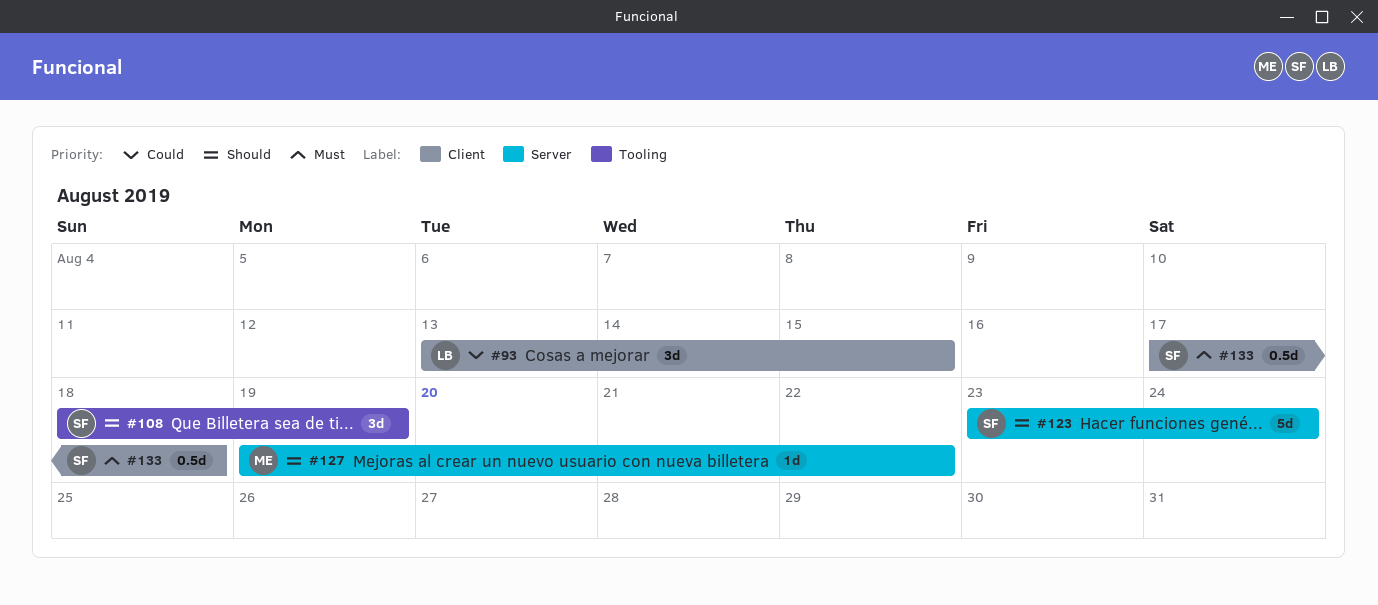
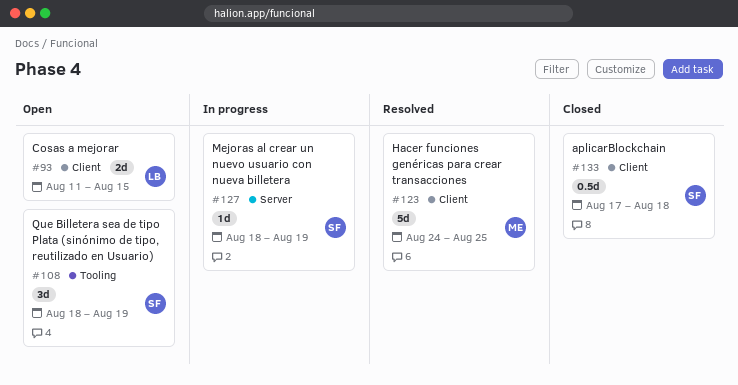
#93, estimate: 3d -> 2d
#93, start: Aug 13 -> Aug 11
#123, owner: SF -> ME
#123, label: Server -> Client
#123, start: Aug 23 -> Aug 24
#123, due: Aug 24 -> Aug 25
#127, owner: ME -> SF
#127, start: Aug 19 -> Aug 18
#127, due: Aug 22 -> Aug 19

